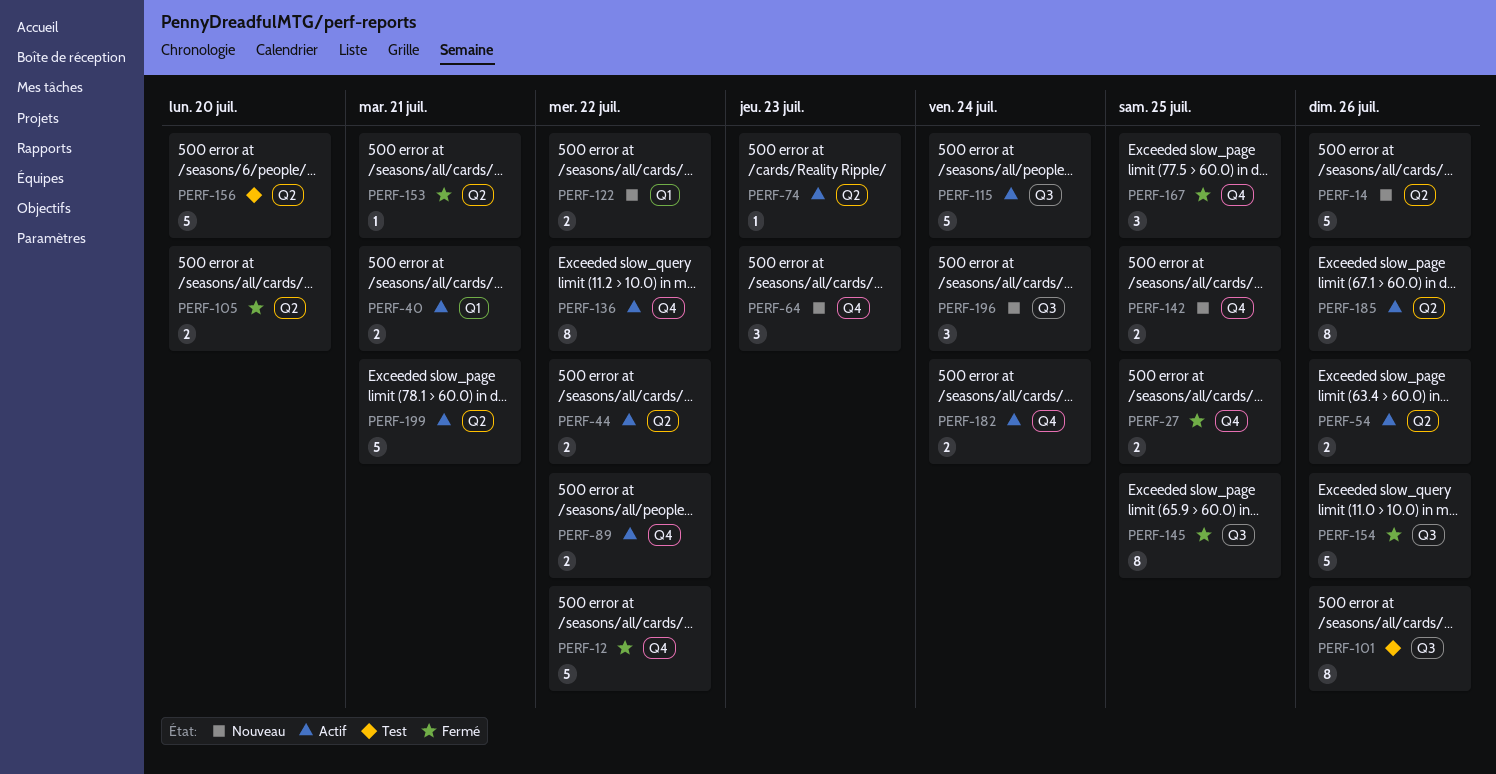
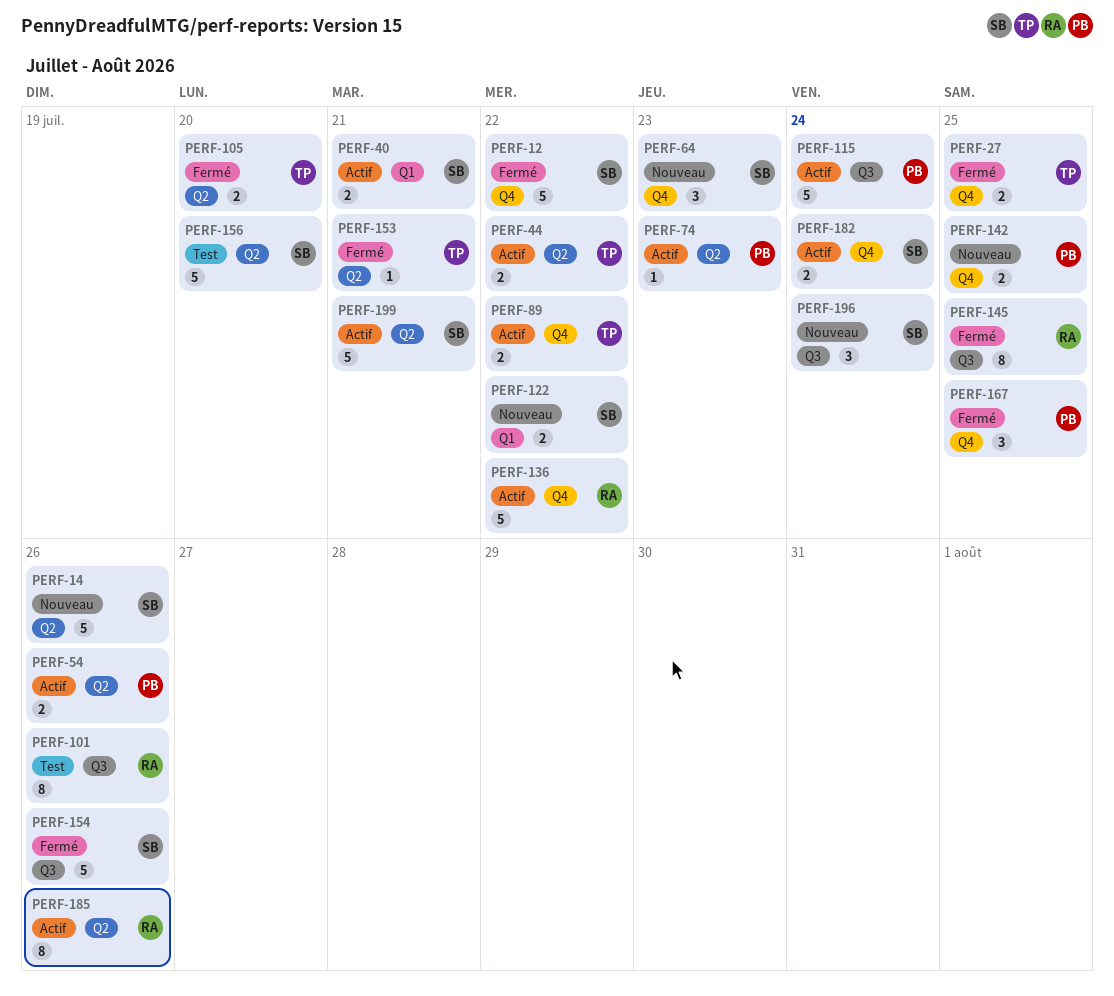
PERF-136, estimate: 8 -> 5

